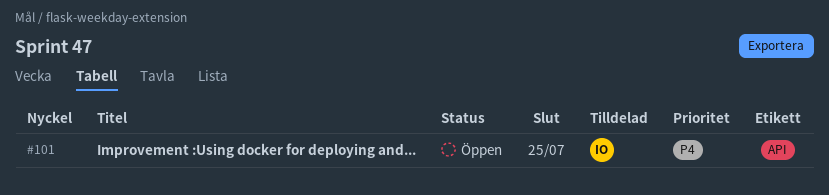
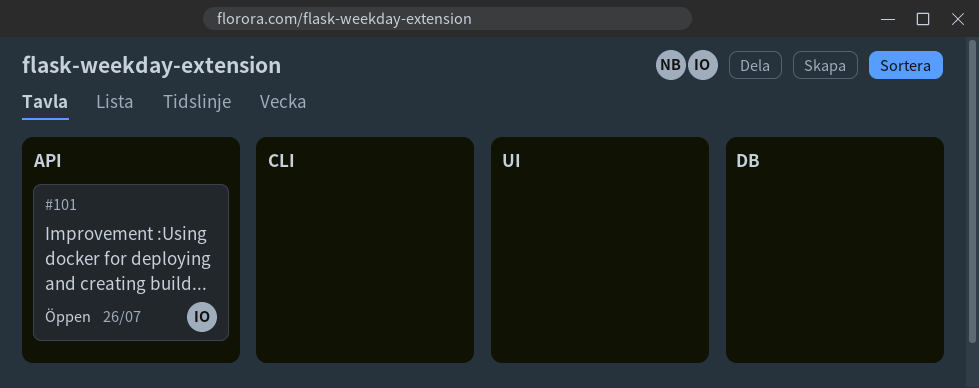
#101, due: Jul 25 -> Jul 26

